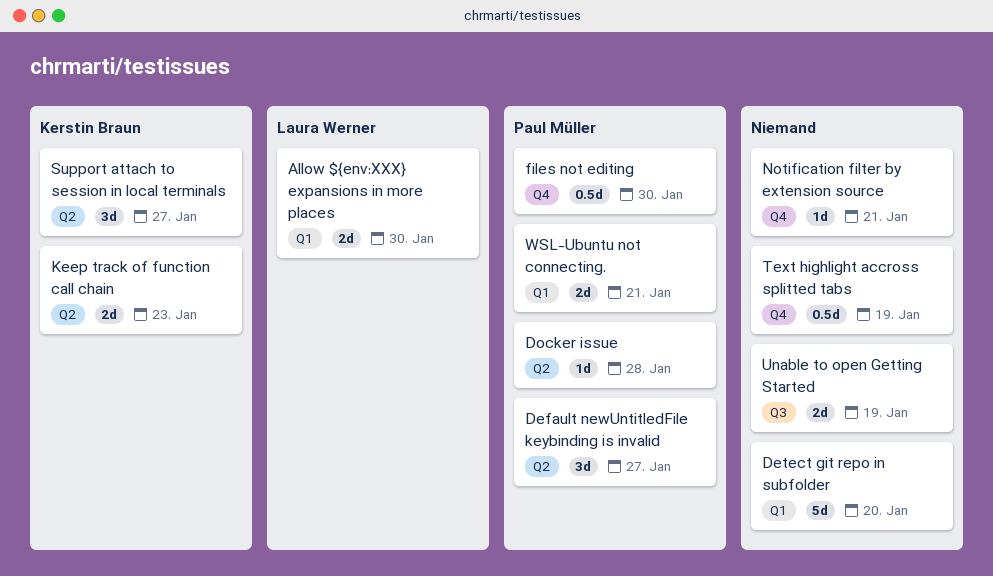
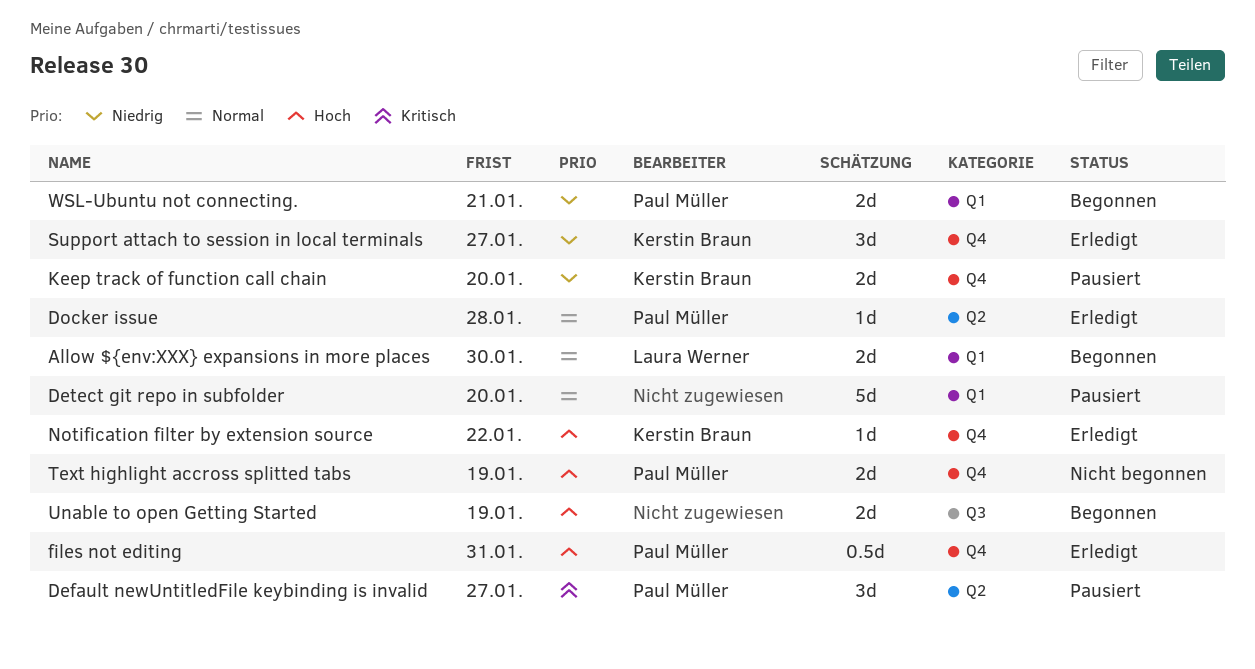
files not editing, due: Jan 30 -> Jan 31
Keep track of function call chain, label: Q2 -> Q4
Keep track of function call chain, due: Jan 23 -> Jan 20
Notification filter by extension source, owner: none -> Kerstin Braun
Notification filter by extension source, due: Jan 21 -> Jan 22
Support attach to session in local terminals, label: Q2 -> Q4
Text highlight accross splitted tabs, owner: none -> Paul Müller
Text highlight accross splitted tabs, estimate: 0.5d -> 2d

